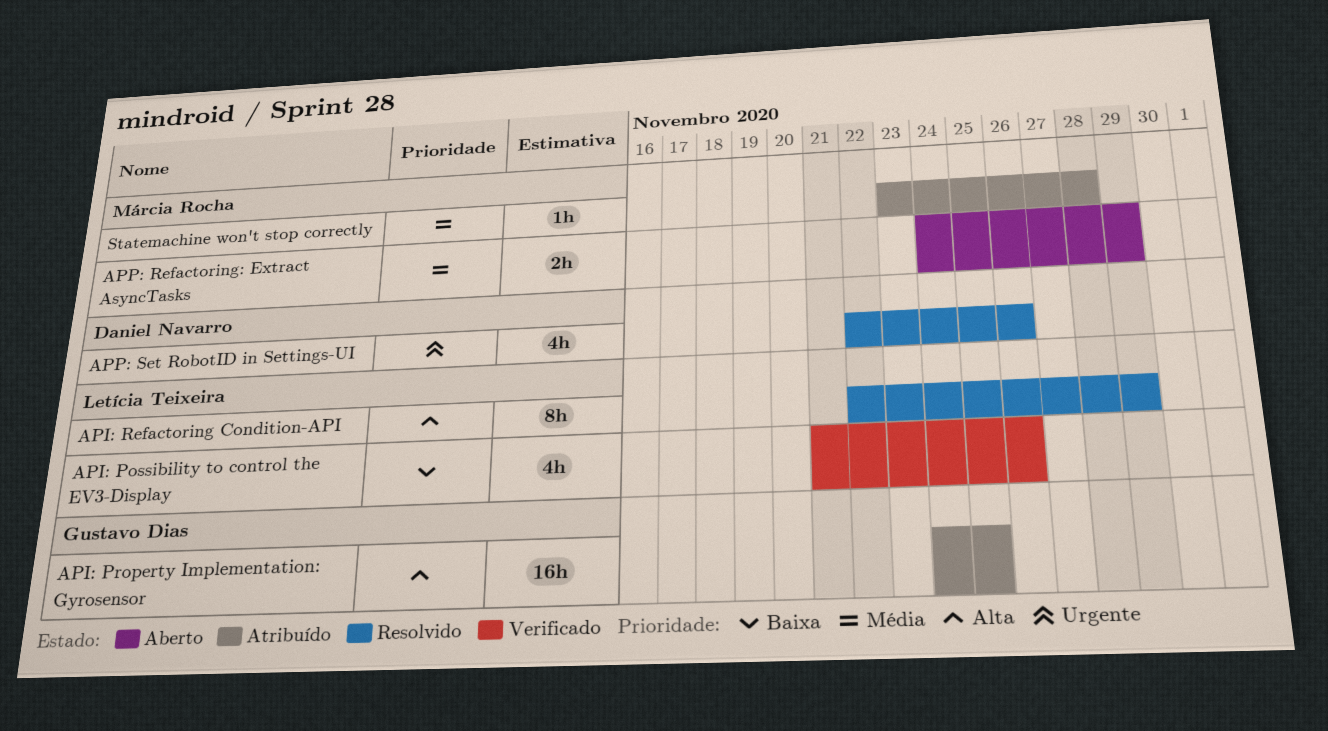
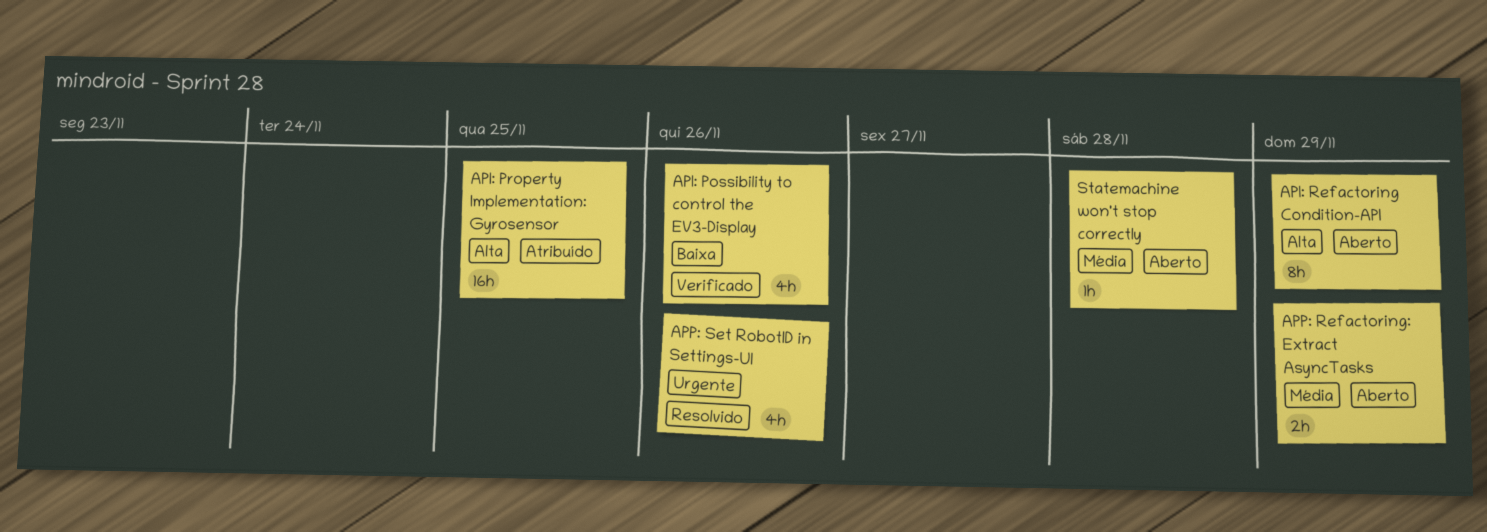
API: Refactoring Condition-API, status: Resolvido -> Aberto
Statemachine won't stop correctly, status: Atribuído -> Aberto

